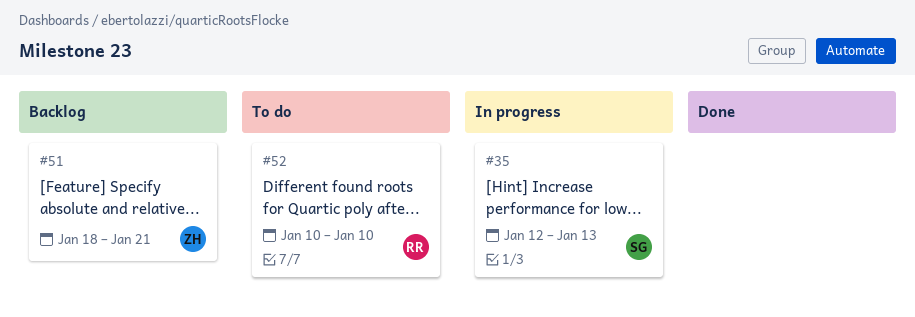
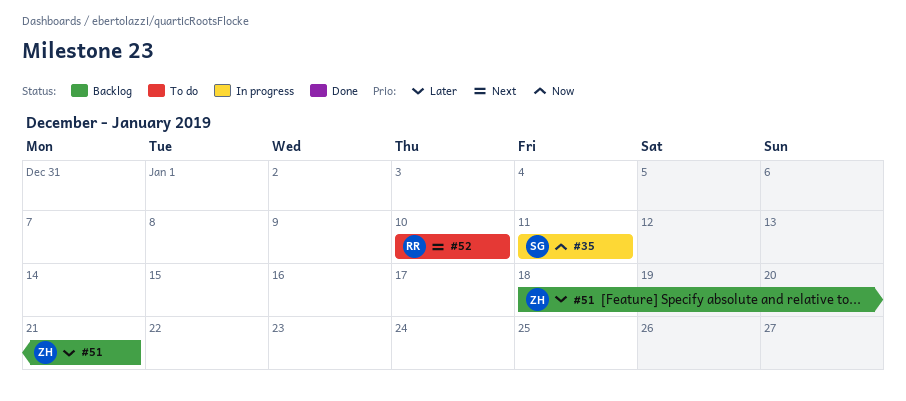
#35, start: Jan 12 -> Jan 11
#35, due: Jan 13 -> Jan 11

